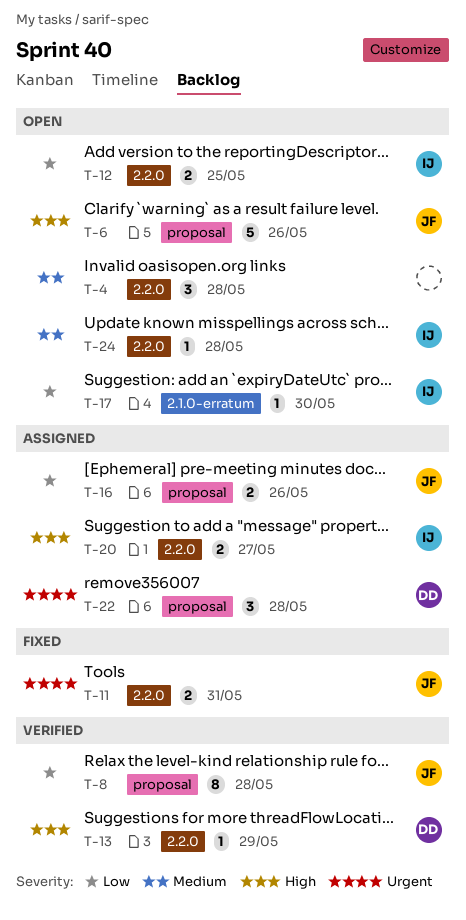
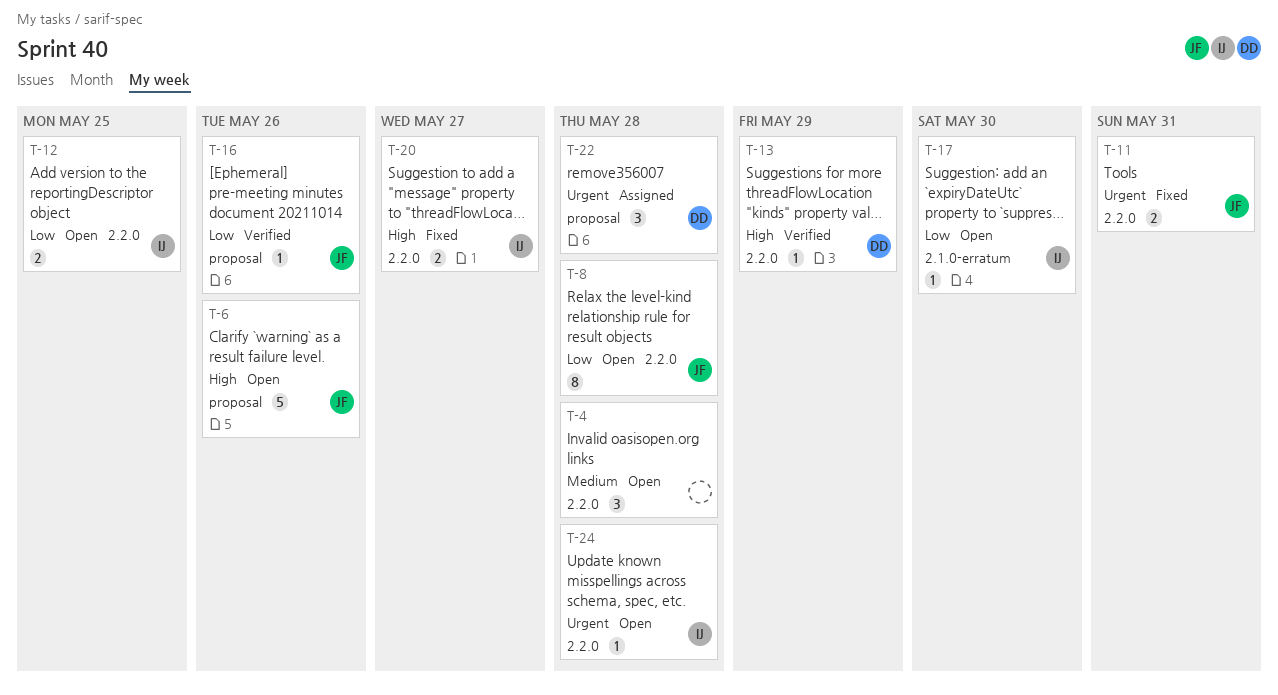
T-8, status: Verified -> Open
T-8, label: proposal -> 2.2.0
T-16, status: Assigned -> Verified
T-16, estimate: 2 -> 1
T-20, status: Assigned -> Fixed
T-24, priority: Medium -> Urgent

